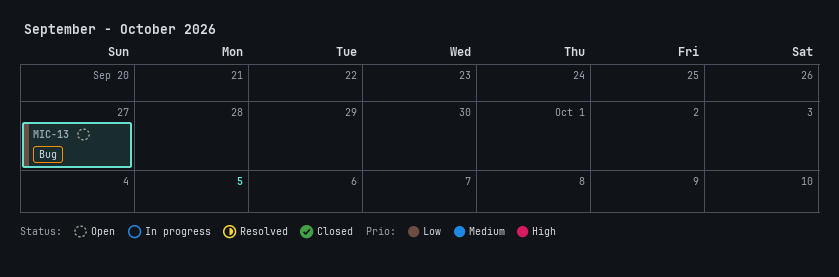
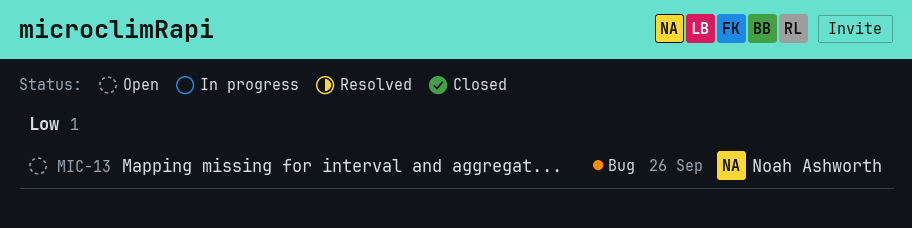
MIC-13, due: Sep 27 -> Sep 26

